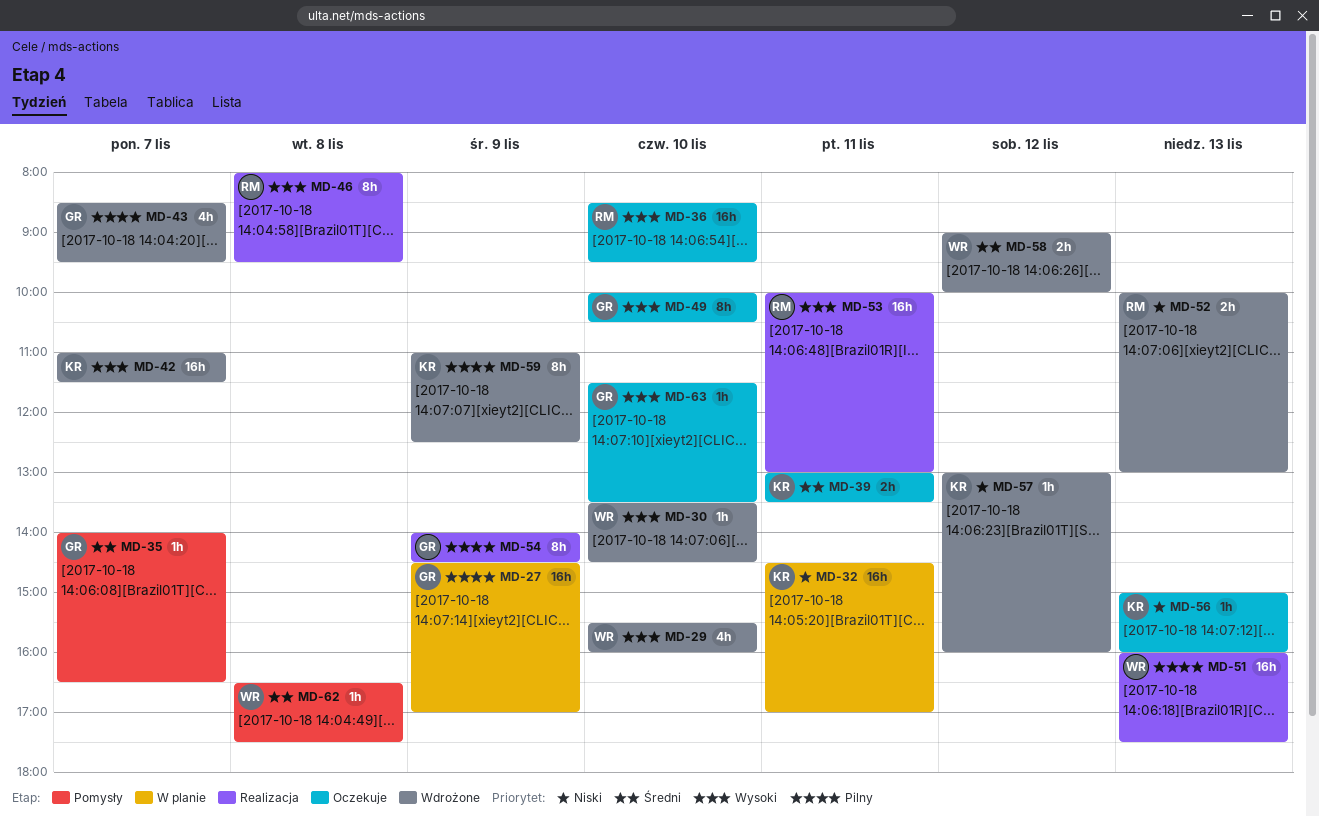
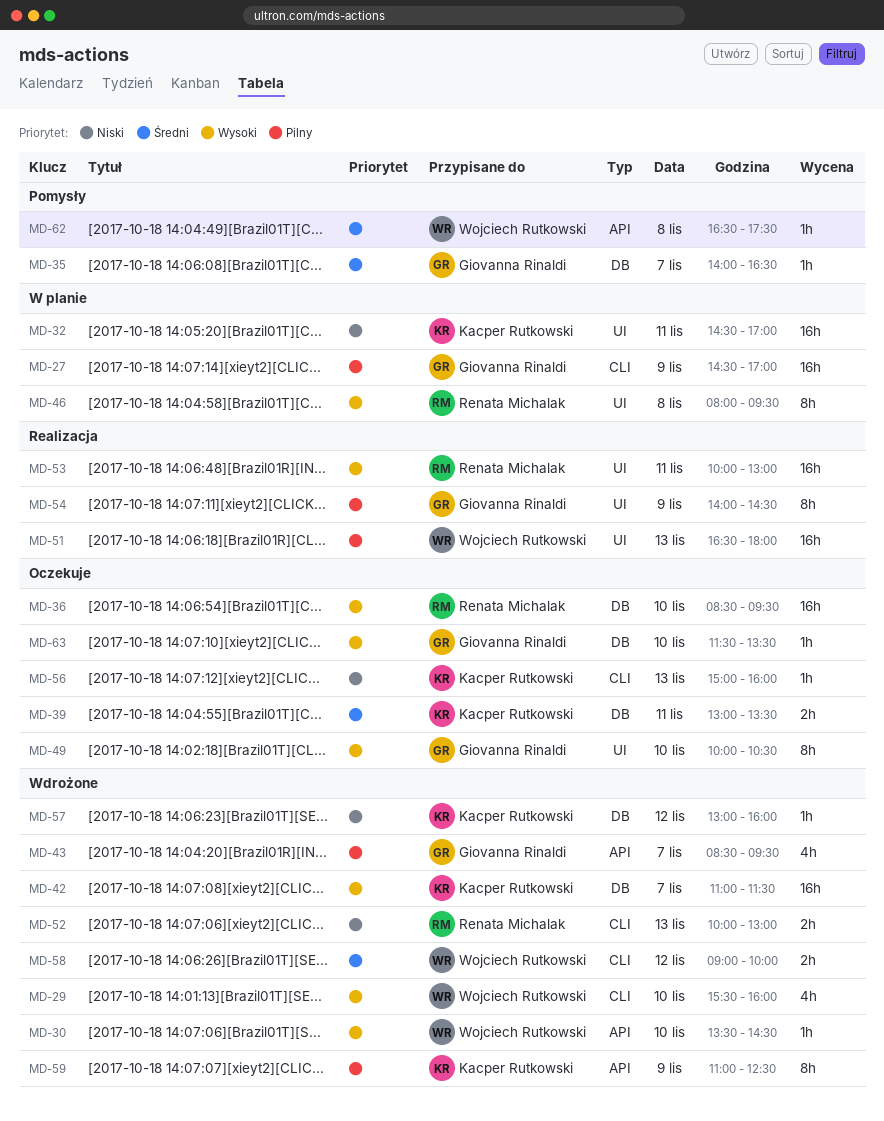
MD-46, status: Realizacja -> W planie
MD-51, begins: 16:00 -> 16:30
MD-51, ends: 17:30 -> 18:00

